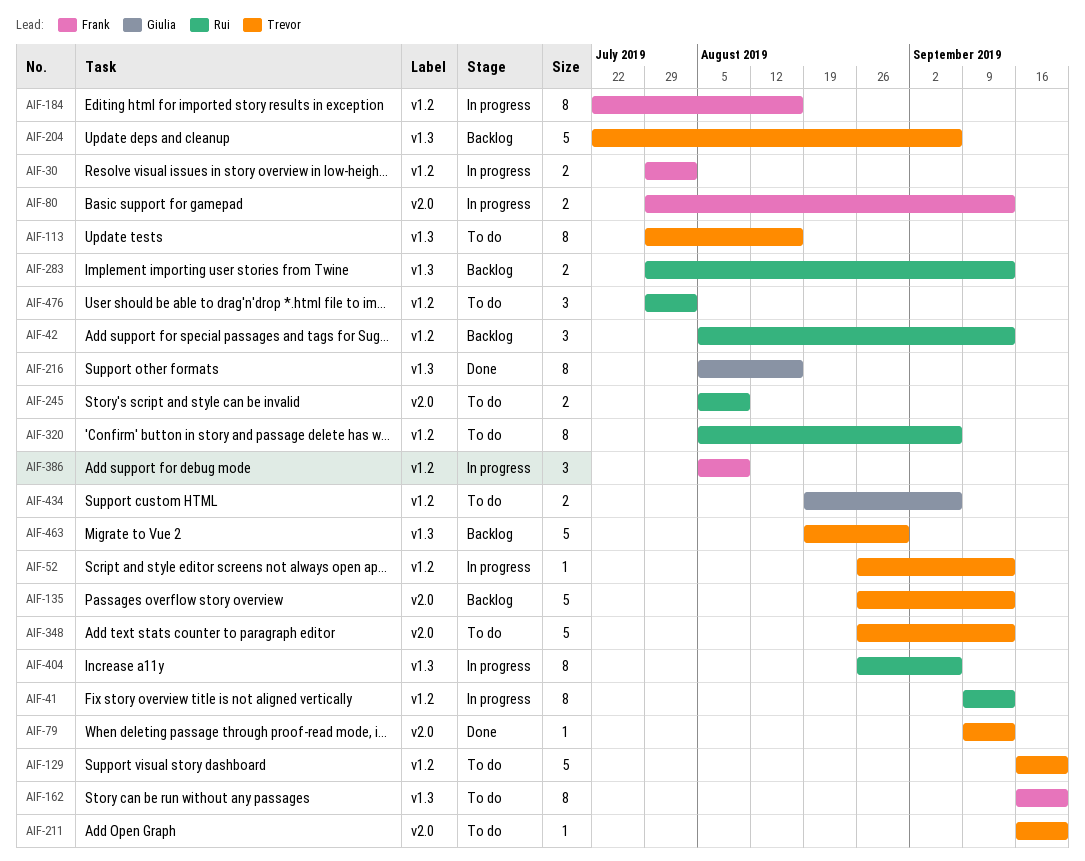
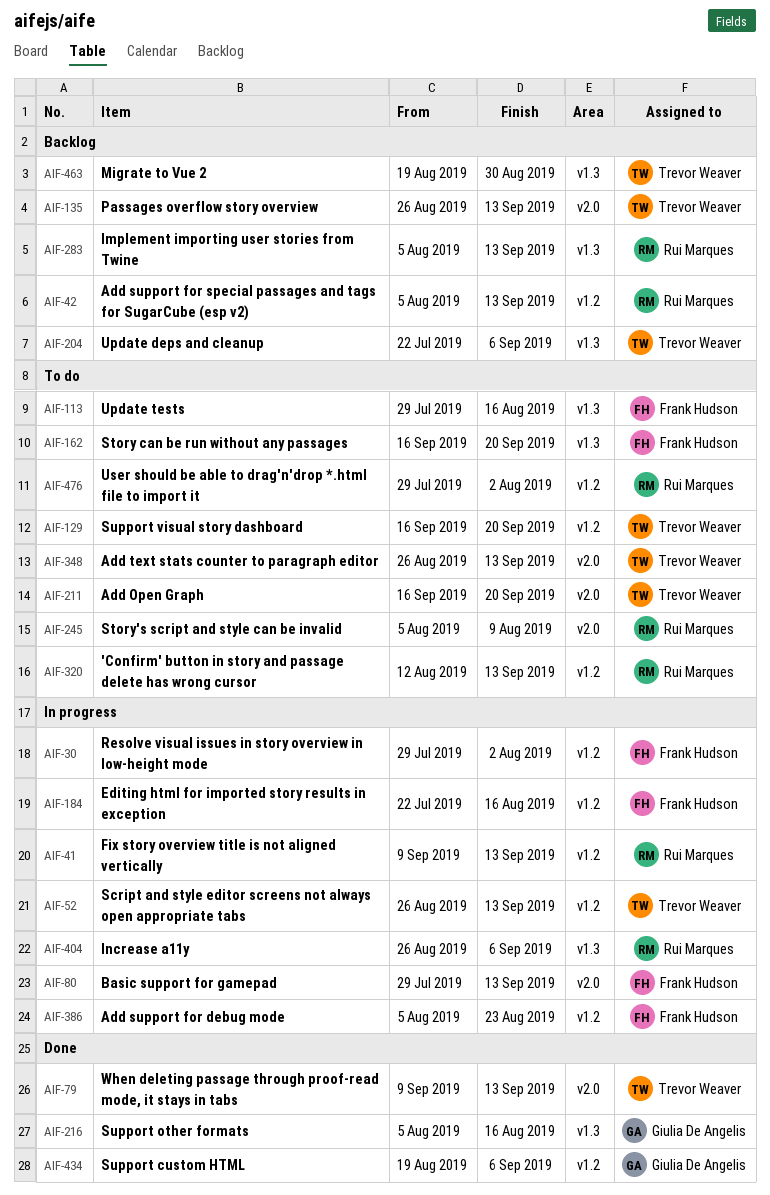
AIF-113, owner: Trevor Weaver -> Frank Hudson
AIF-283, start: Jul 29 -> Aug 5
AIF-320, start: Aug 5 -> Aug 12
AIF-320, due: Sep 6 -> Sep 13
AIF-386, due: Aug 9 -> Aug 23
AIF-434, status: To do -> Done

